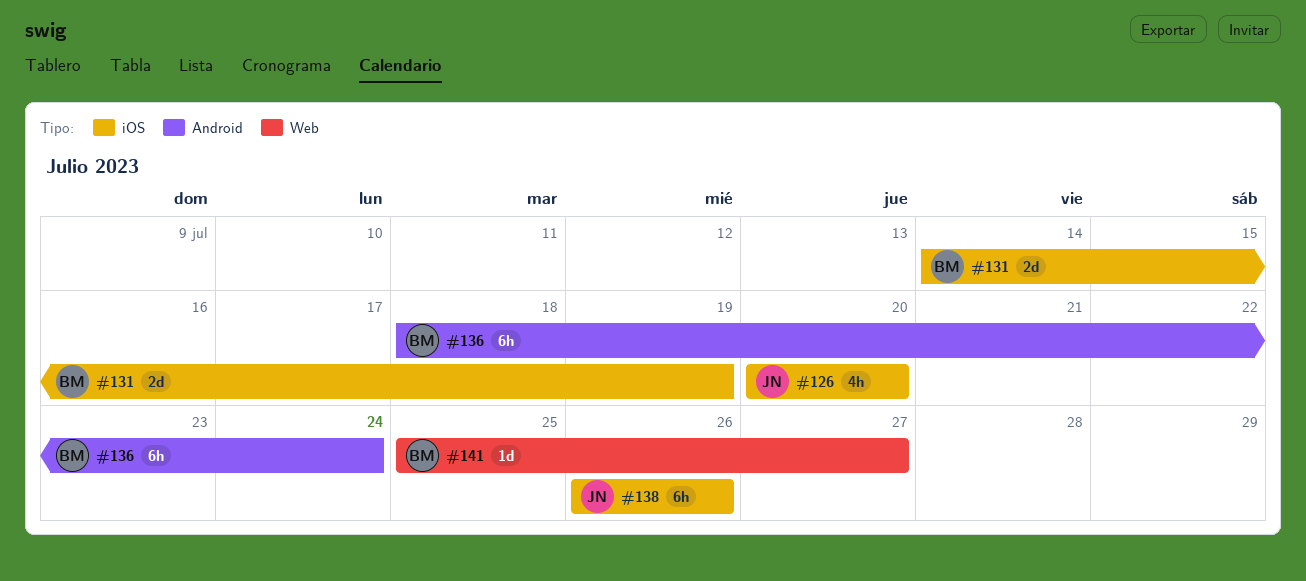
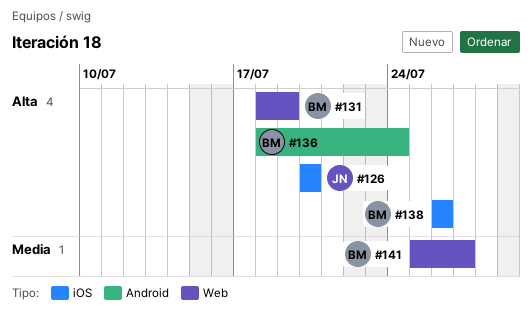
#131, label: iOS -> Web
#131, start: Jul 14 -> Jul 18
#138, owner: JN -> BM

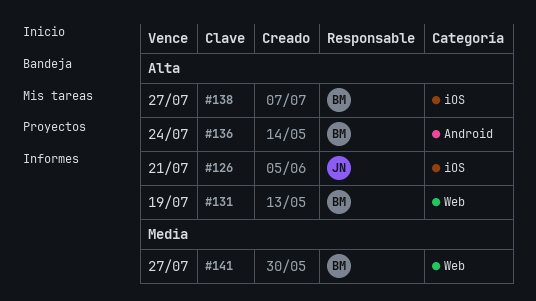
#126, due: Jul 20 -> Jul 21
#138, due: Jul 26 -> Jul 27

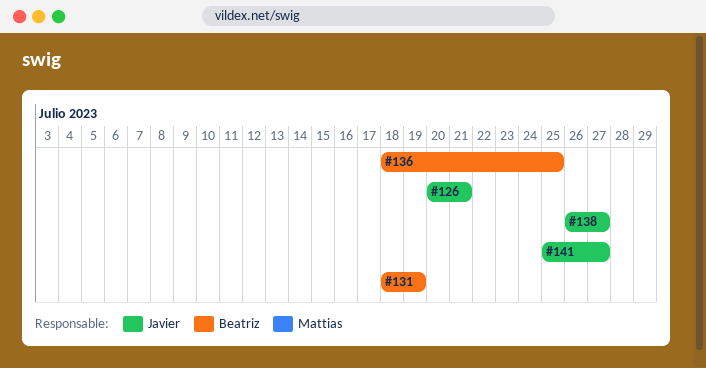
#136, due: Jul 24 -> Jul 25
#138, owner: Beatriz -> Javier
#141, owner: Beatriz -> Javier

